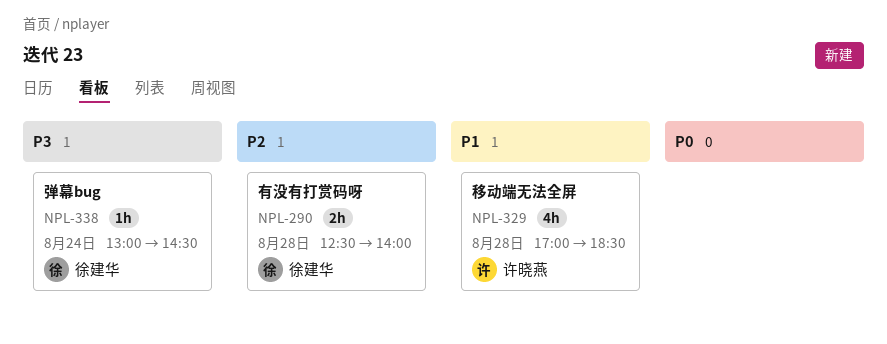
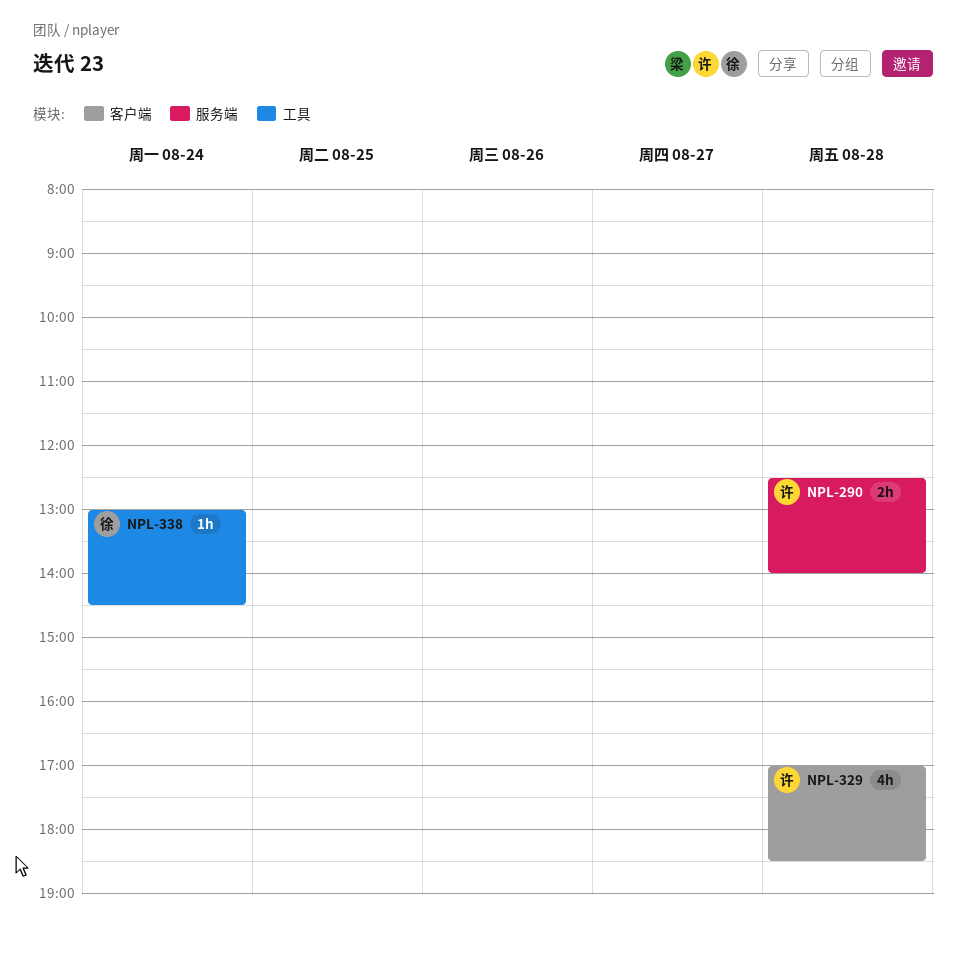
NPL-290, owner: 徐建华 -> 许晓燕

